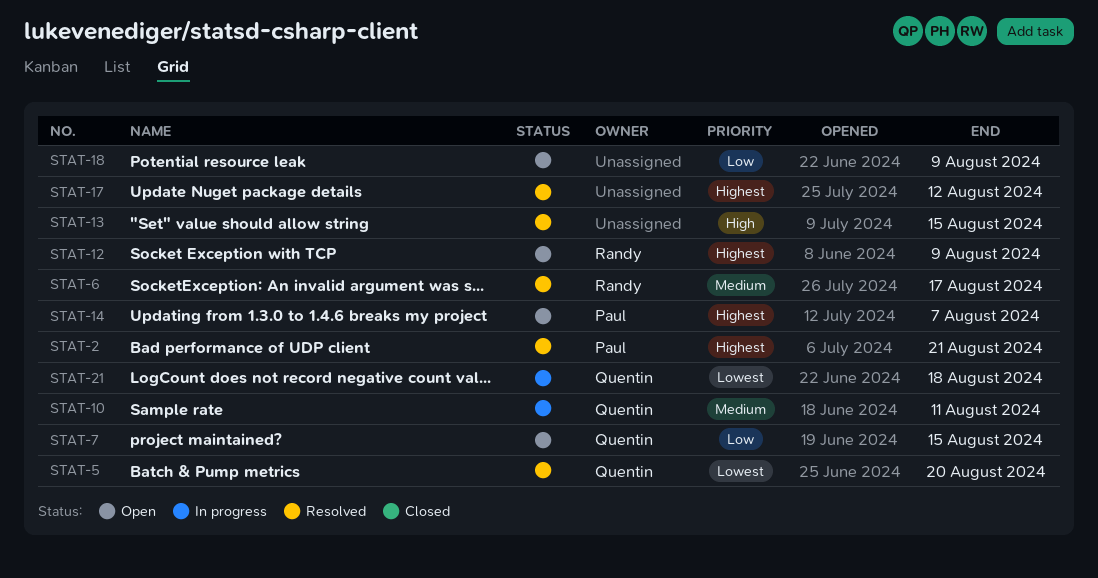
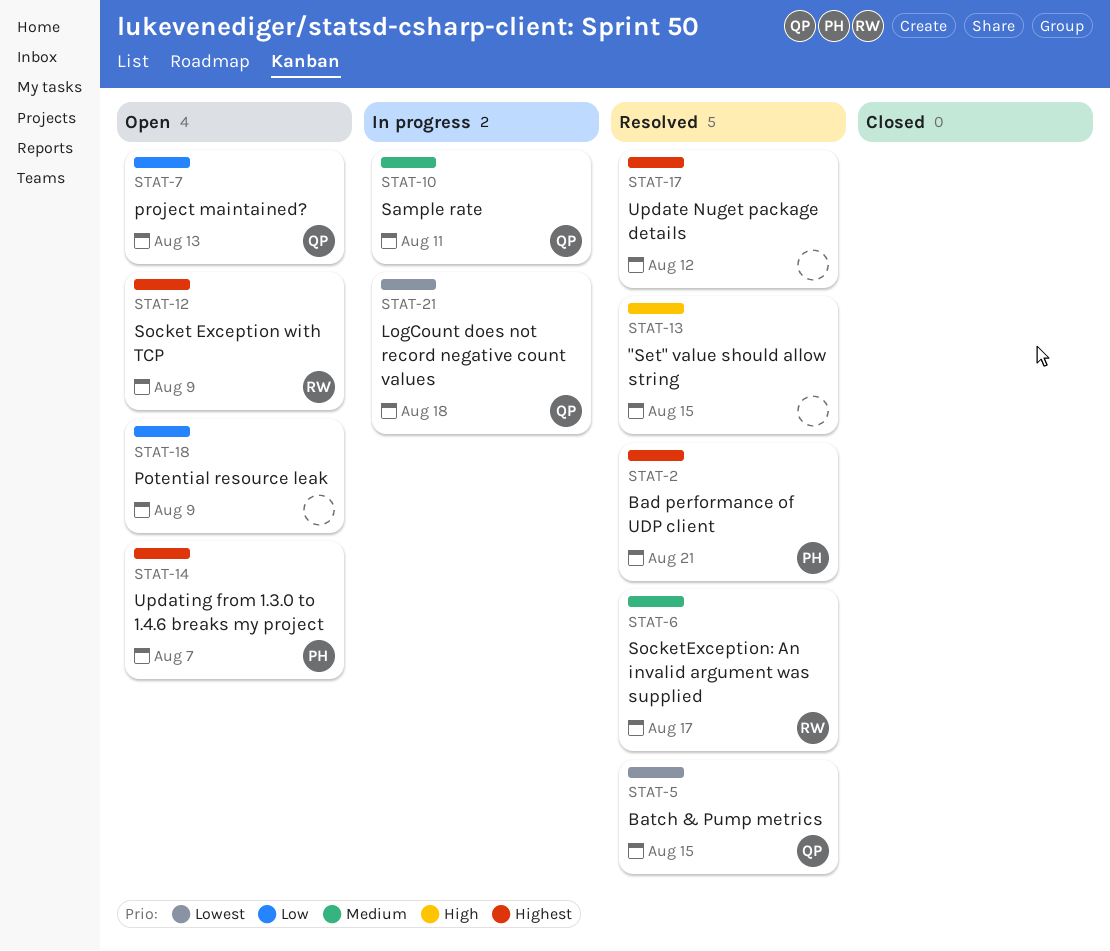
STAT-5, due: Aug 20 -> Aug 15
STAT-7, due: Aug 15 -> Aug 13

